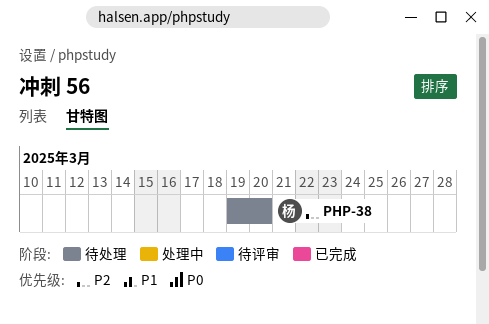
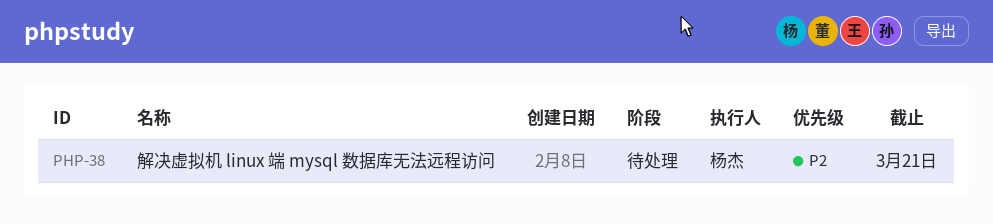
PHP-38, due: Mar 20 -> Mar 21

